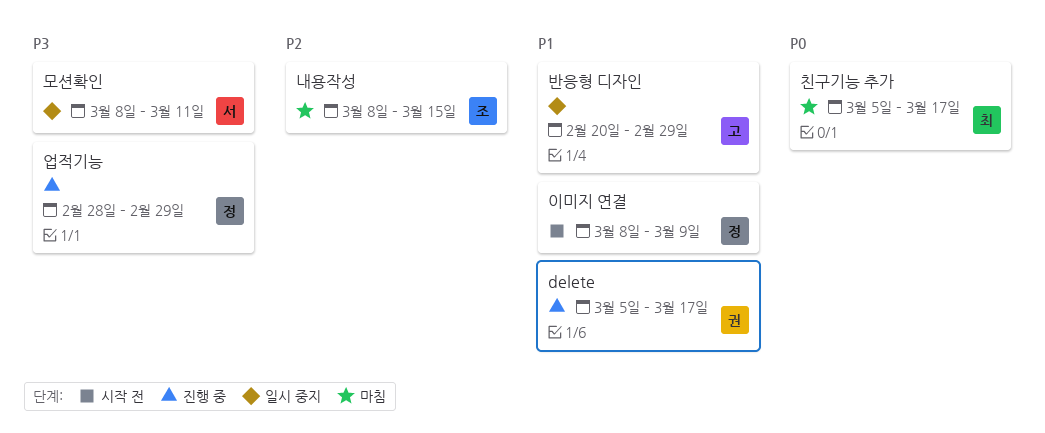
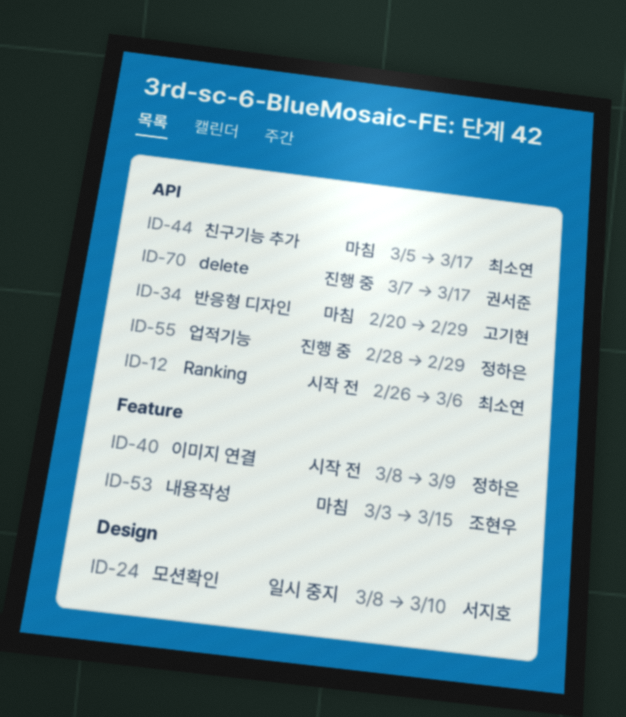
delete, start: Mar 5 -> Mar 7
Ranking: none -> present
내용작성, start: Mar 8 -> Mar 3
모션확인, due: Mar 11 -> Mar 10
반응형 디자인, status: 일시 중지 -> 마침

